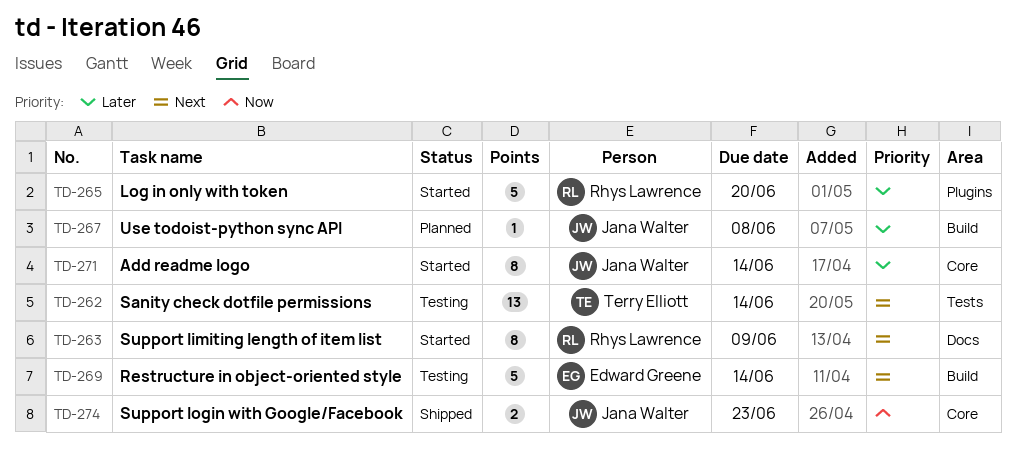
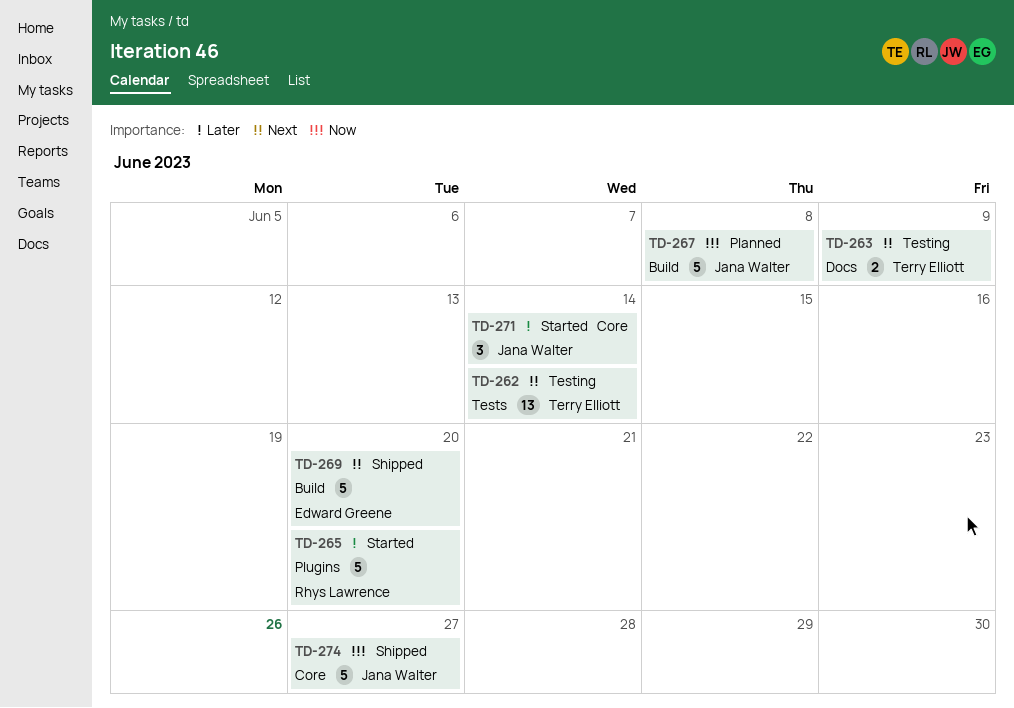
TD-263, status: Started -> Testing
TD-263, owner: Rhys Lawrence -> Terry Elliott
TD-263, estimate: 8 -> 2
TD-267, priority: Later -> Now
TD-267, estimate: 1 -> 5
TD-269, status: Testing -> Shipped
TD-269, due: Jun 14 -> Jun 20
TD-271, estimate: 8 -> 3
TD-274, estimate: 2 -> 5
TD-274, due: Jun 23 -> Jun 27

